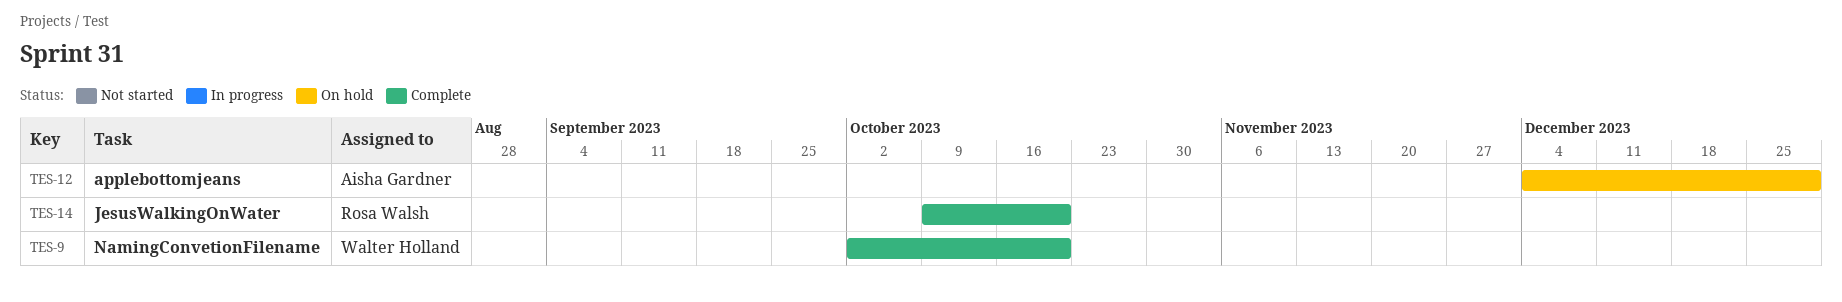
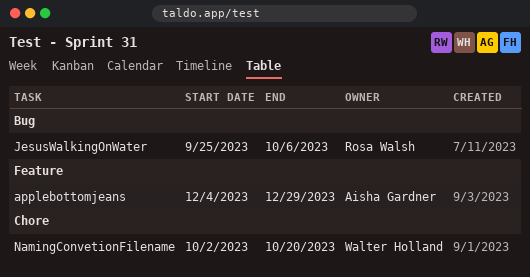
JesusWalkingOnWater, start: Oct 9 -> Sep 25
JesusWalkingOnWater, due: Oct 20 -> Oct 6

